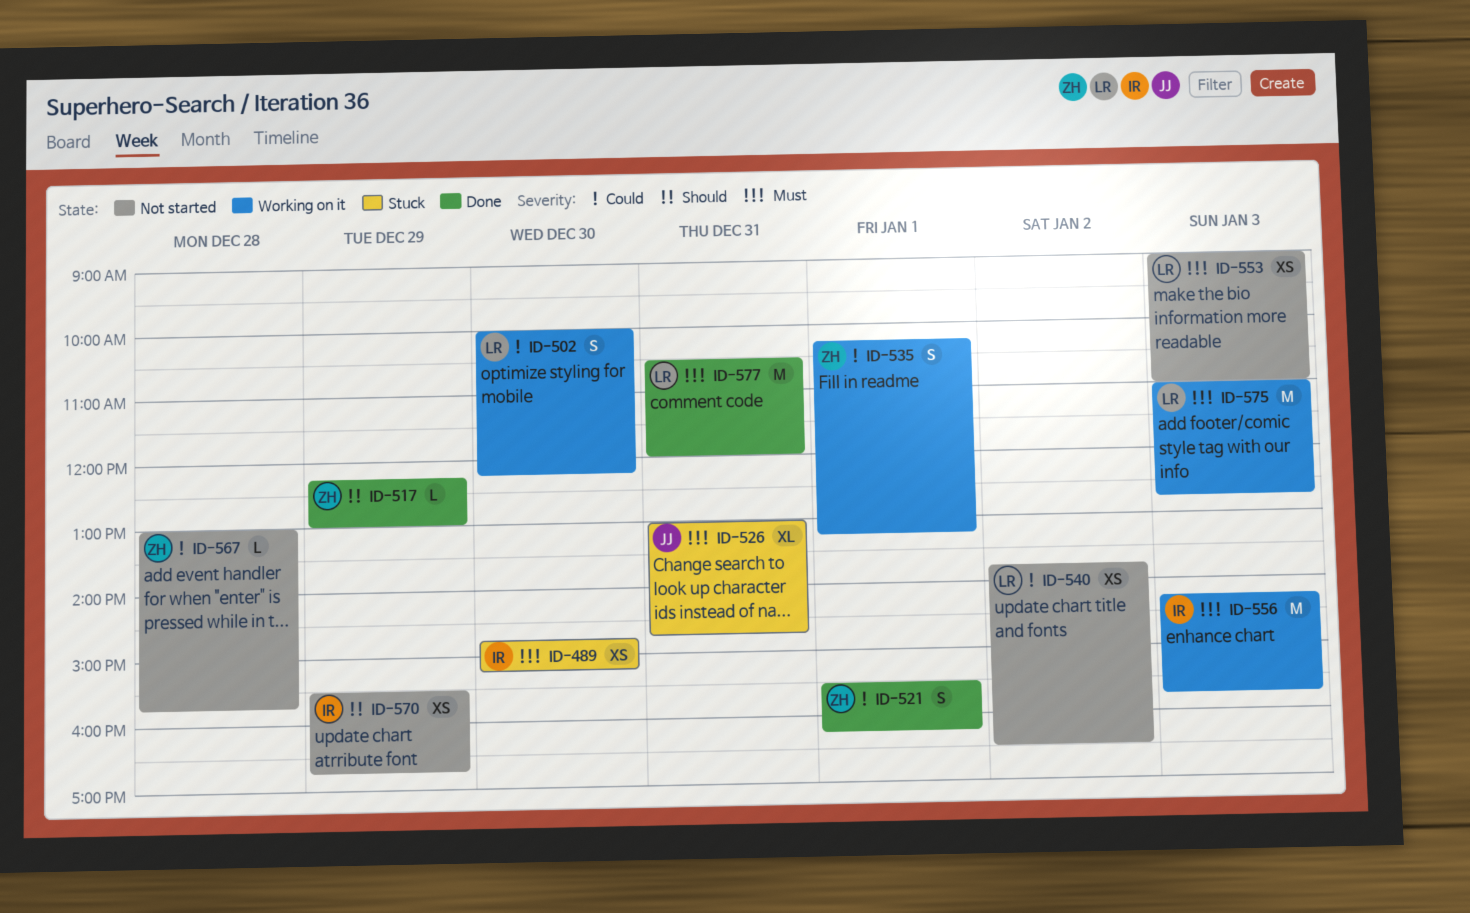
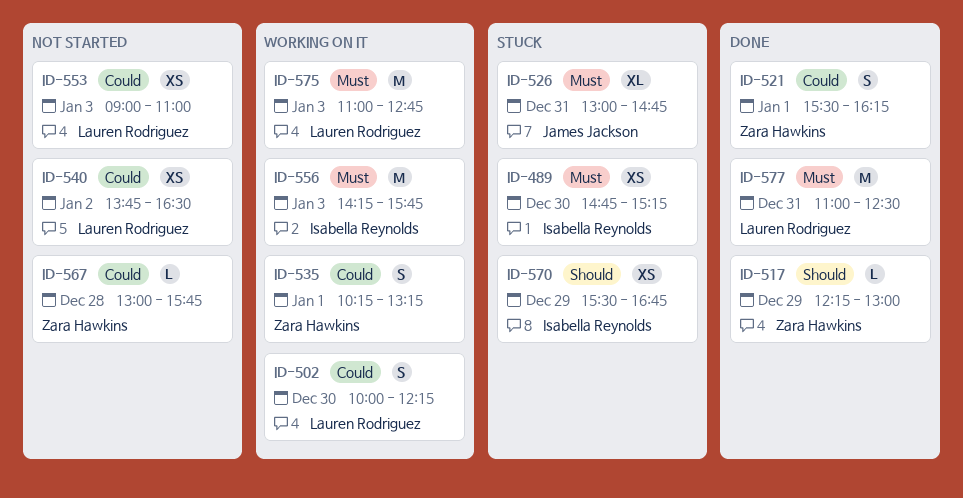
ID-553, priority: Must -> Could
ID-570, status: Not started -> Stuck
ID-577, begins: 10:30 -> 11:00
ID-577, ends: 12:00 -> 12:30

